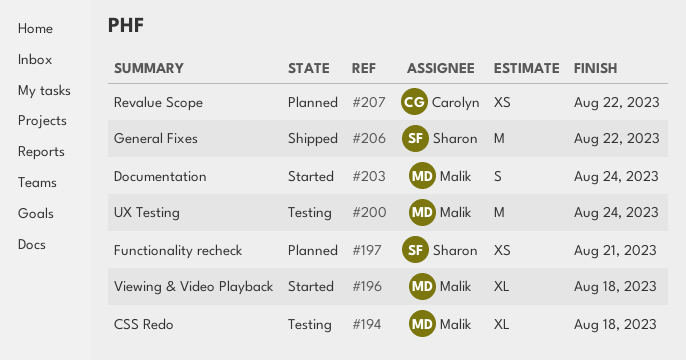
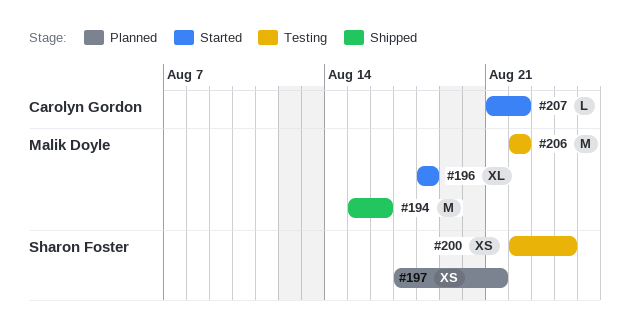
#194, status: Testing -> Shipped
#194, estimate: XL -> M
#194, due: Aug 18 -> Aug 16
#200, owner: Malik Doyle -> Sharon Foster
#200, estimate: M -> XS
#203: present -> none
#206, status: Shipped -> Testing
#206, owner: Sharon Foster -> Malik Doyle
#207, status: Planned -> Started
#207, estimate: XS -> L

